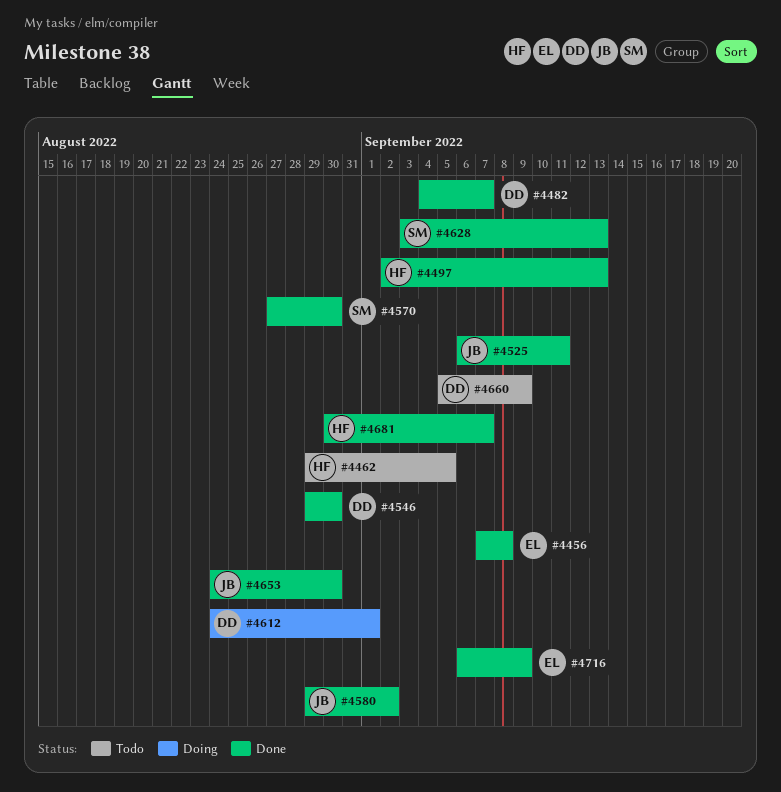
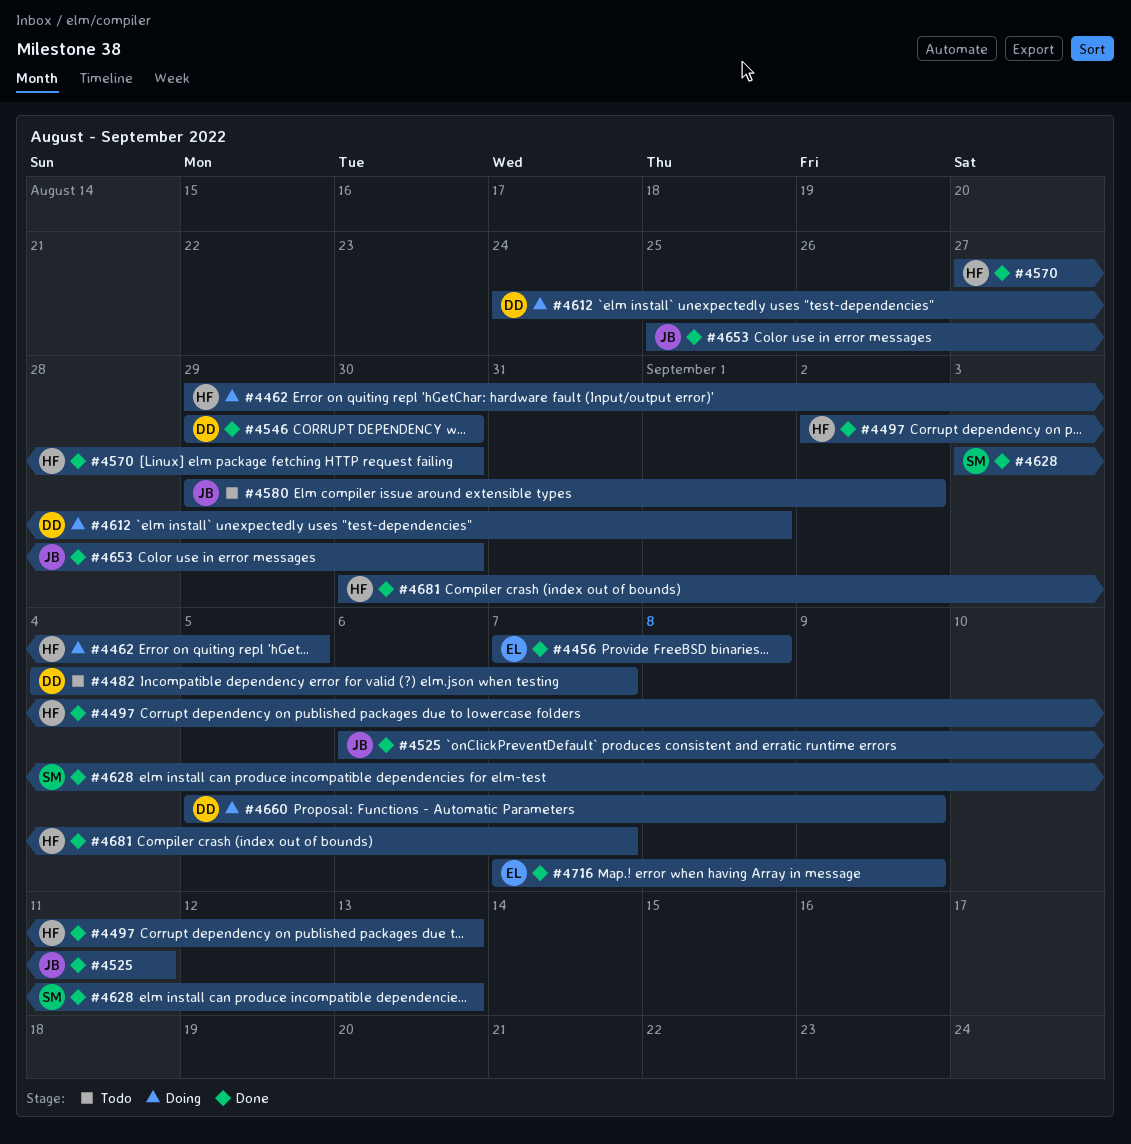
#4462, status: Todo -> Doing
#4482, status: Done -> Todo
#4570, owner: SM -> HF
#4580, status: Done -> Todo
#4653, start: Aug 24 -> Aug 25
#4660, status: Todo -> Doing
#4716, start: Sep 6 -> Sep 7

